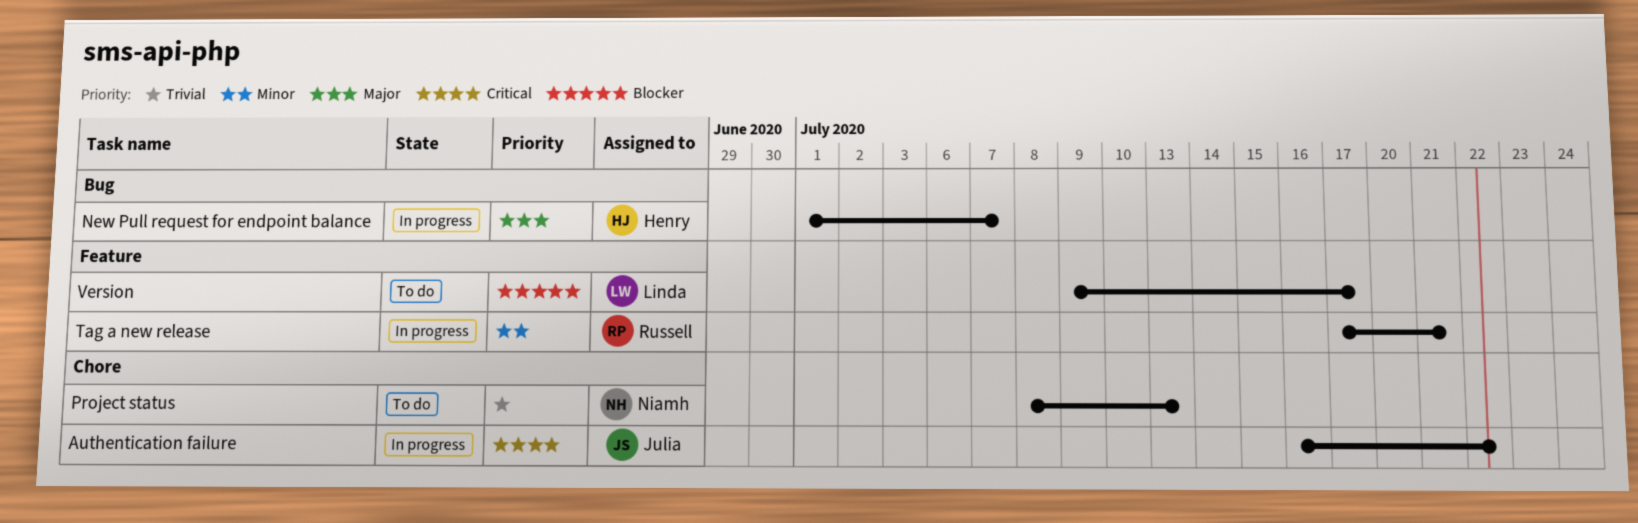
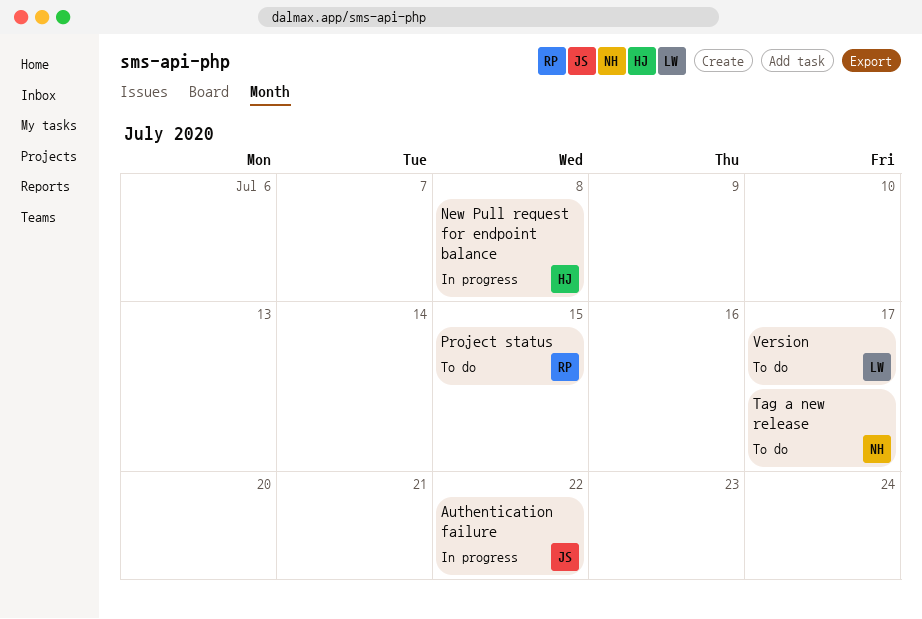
New Pull request for endpoint balance, due: Jul 7 -> Jul 8
Project status, owner: Niamh -> Russell
Project status, due: Jul 13 -> Jul 15
Tag a new release, status: In progress -> To do
Tag a new release, owner: Russell -> Niamh
Tag a new release, due: Jul 21 -> Jul 17

